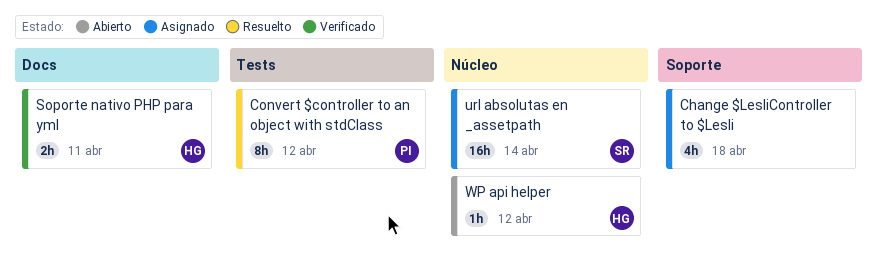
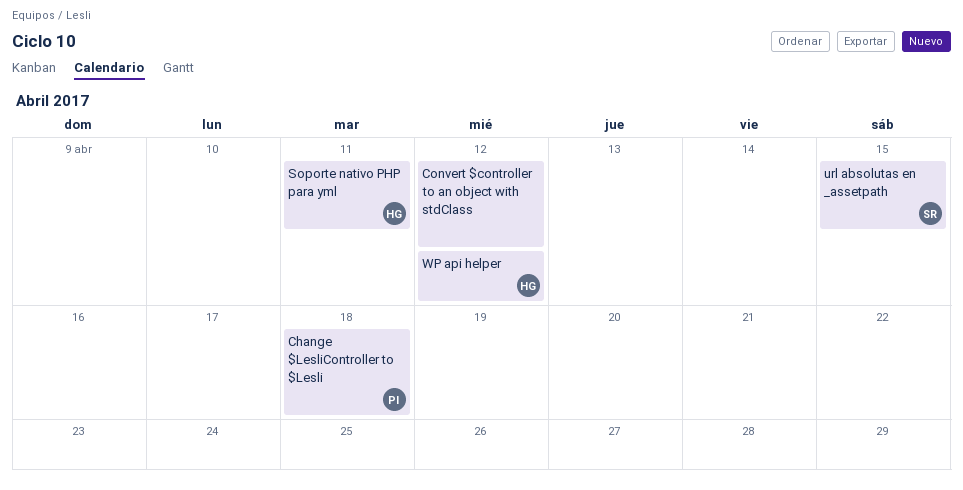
Change $LesliController to $Lesli, owner: none -> PI
Convert $controller to an object with stdClass, owner: PI -> none
url absolutas en _assetpath, due: Apr 14 -> Apr 15

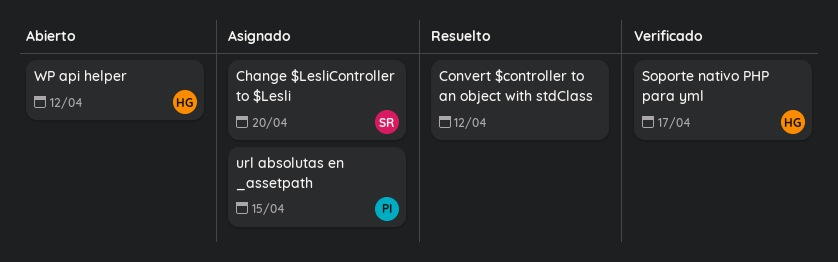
Change $LesliController to $Lesli, owner: PI -> SR
Change $LesliController to $Lesli, due: Apr 18 -> Apr 20
Soporte nativo PHP para yml, due: Apr 11 -> Apr 17
url absolutas en _assetpath, owner: SR -> PI

